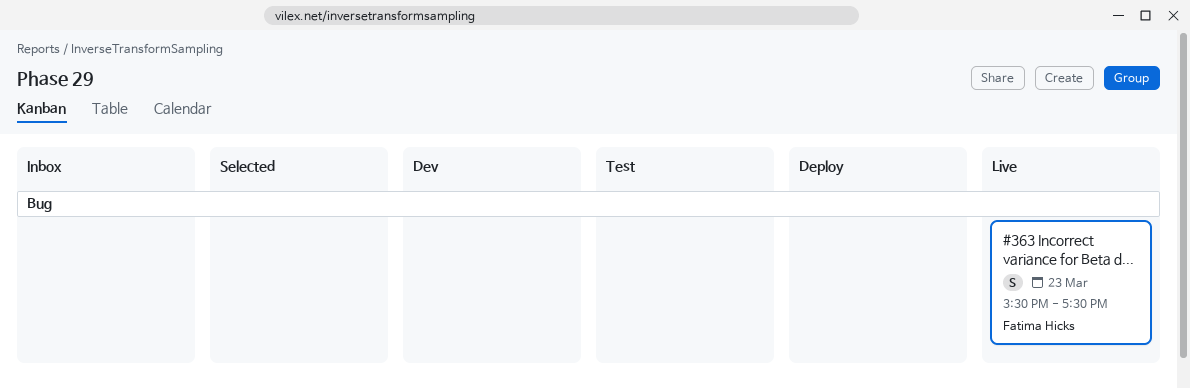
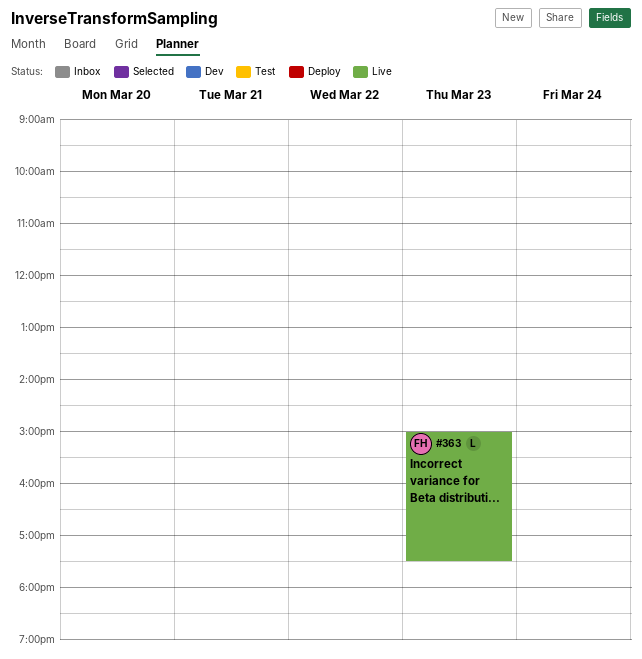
#363, estimate: S -> L
#363, begins: 15:30 -> 15:00

